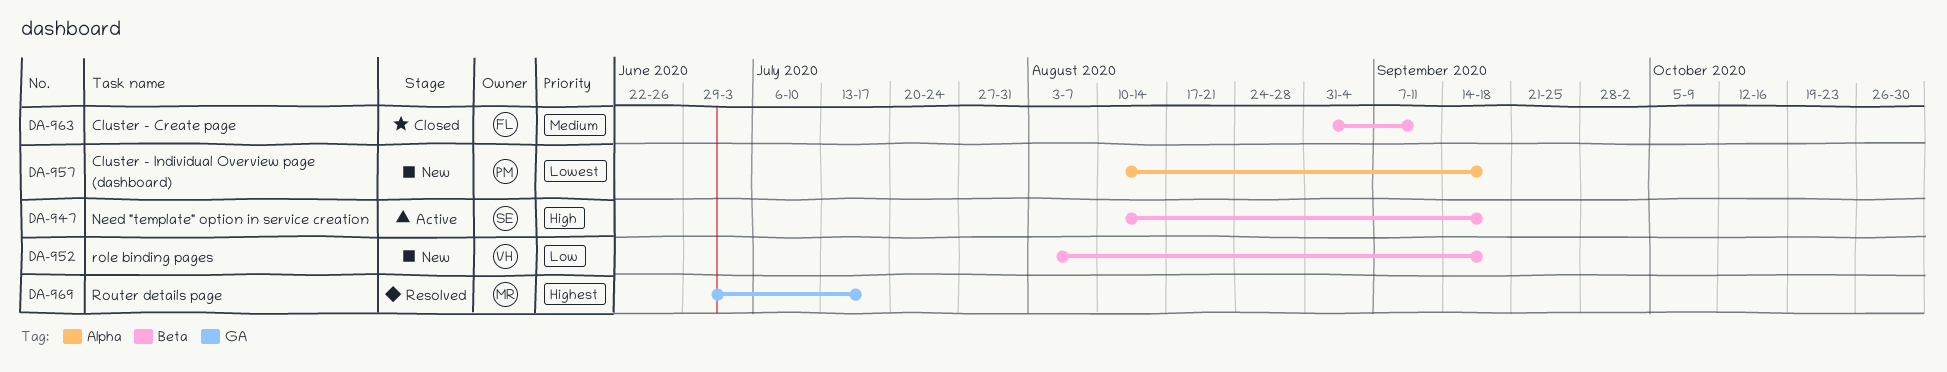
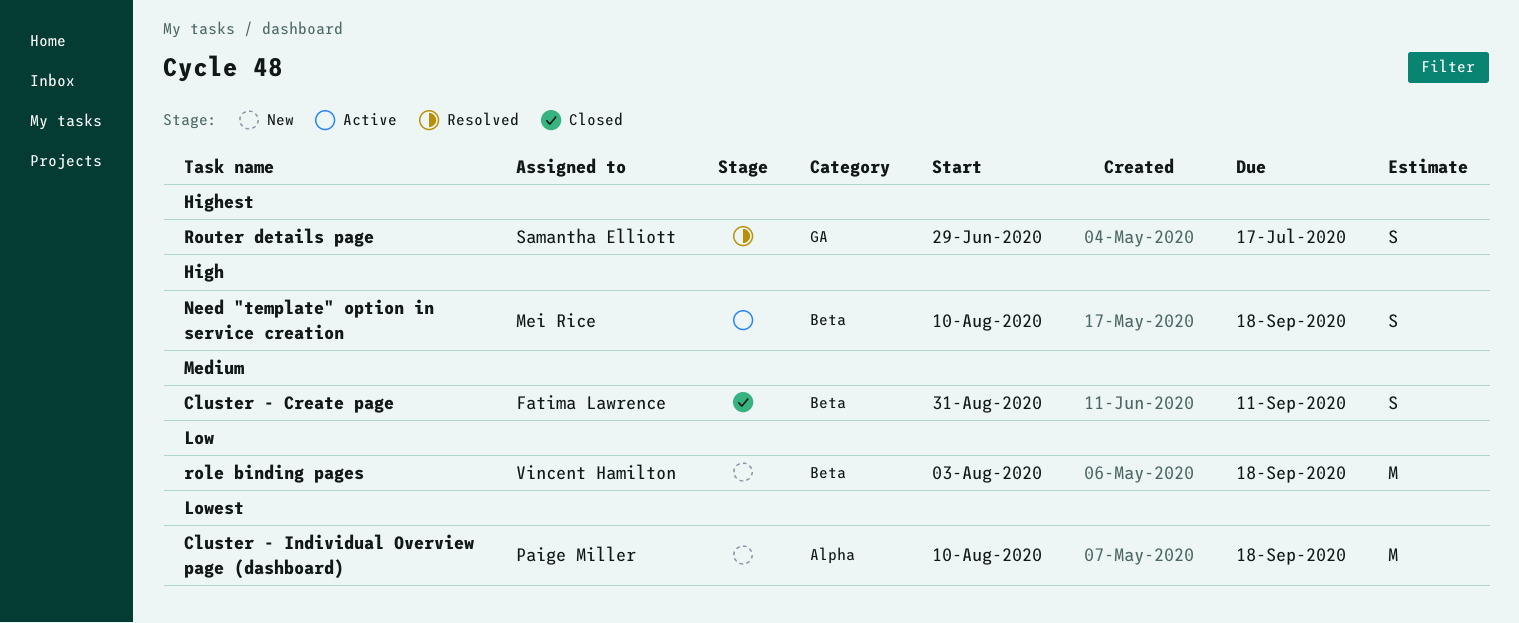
Need "template" option in service creation, owner: Samantha Elliott -> Mei Rice
Router details page, owner: Mei Rice -> Samantha Elliott

